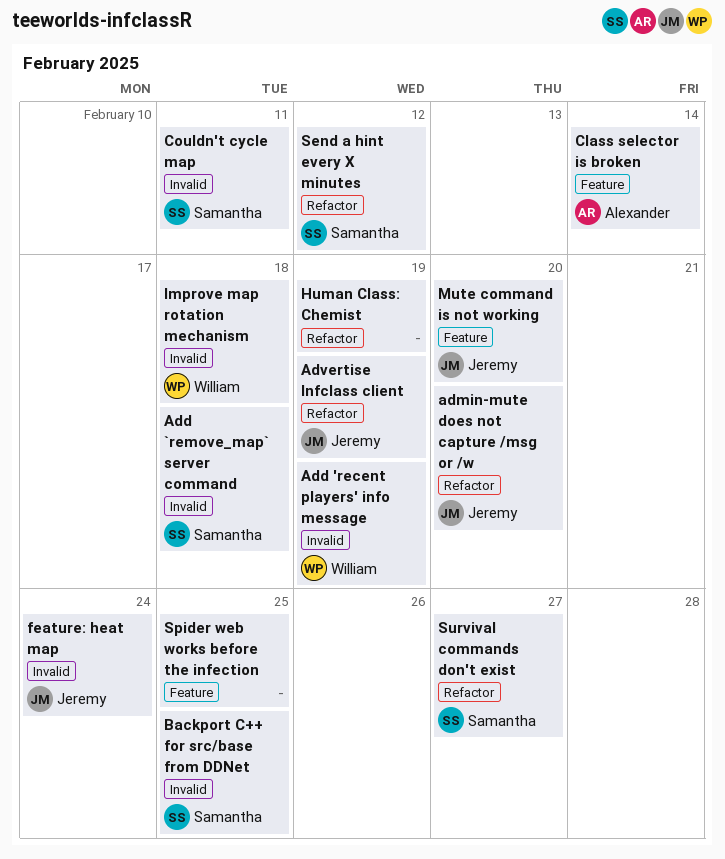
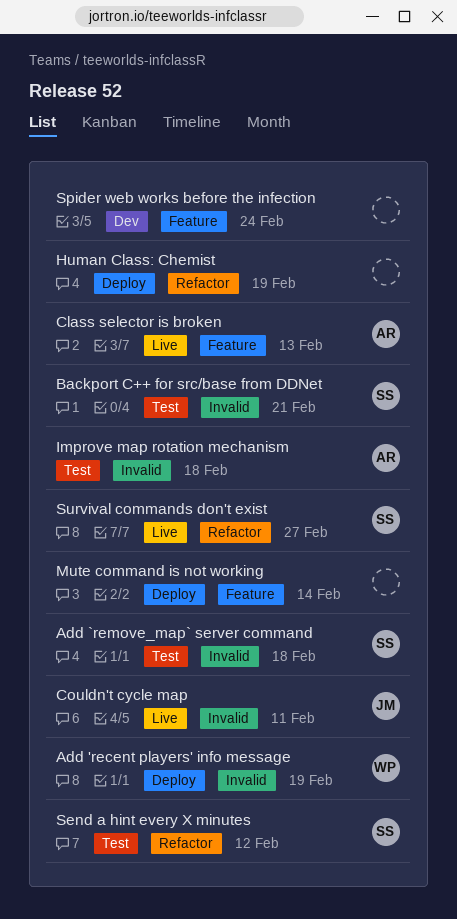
admin-mute does not capture /msg or /w: present -> none
Advertise Infclass client: present -> none
Backport C++ for src/base from DDNet, due: Feb 25 -> Feb 21
Class selector is broken, due: Feb 14 -> Feb 13
Couldn't cycle map, owner: Samantha -> Jeremy
feature: heat map: present -> none
Improve map rotation mechanism, owner: William -> Alexander
Mute command is not working, owner: Jeremy -> none
Mute command is not working, due: Feb 20 -> Feb 14
Spider web works before the infection, due: Feb 25 -> Feb 24

